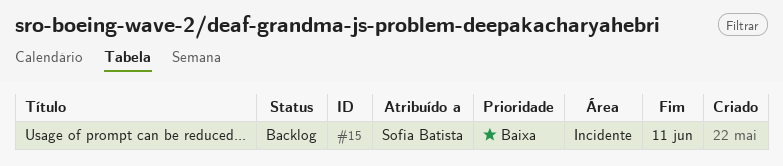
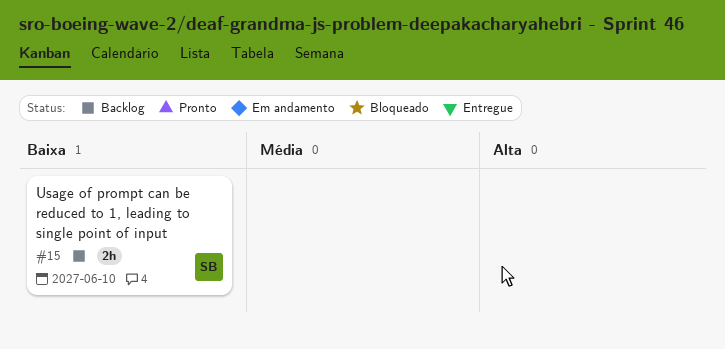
#15, due: Jun 11 -> Jun 10

